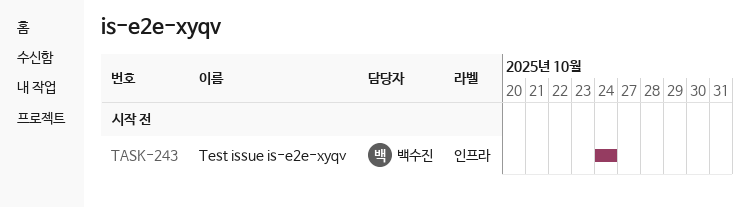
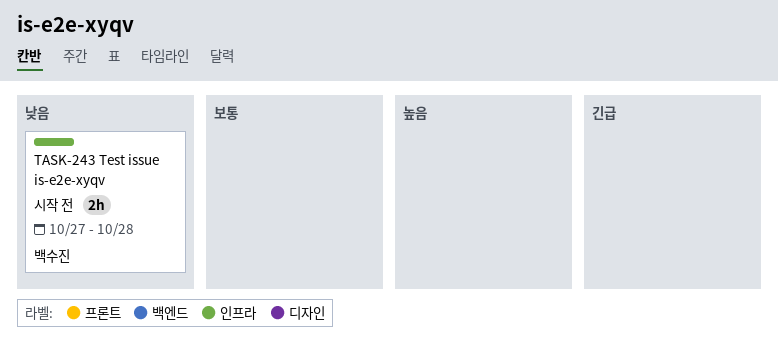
TASK-243, start: Oct 24 -> Oct 27
TASK-243, due: Oct 24 -> Oct 28

